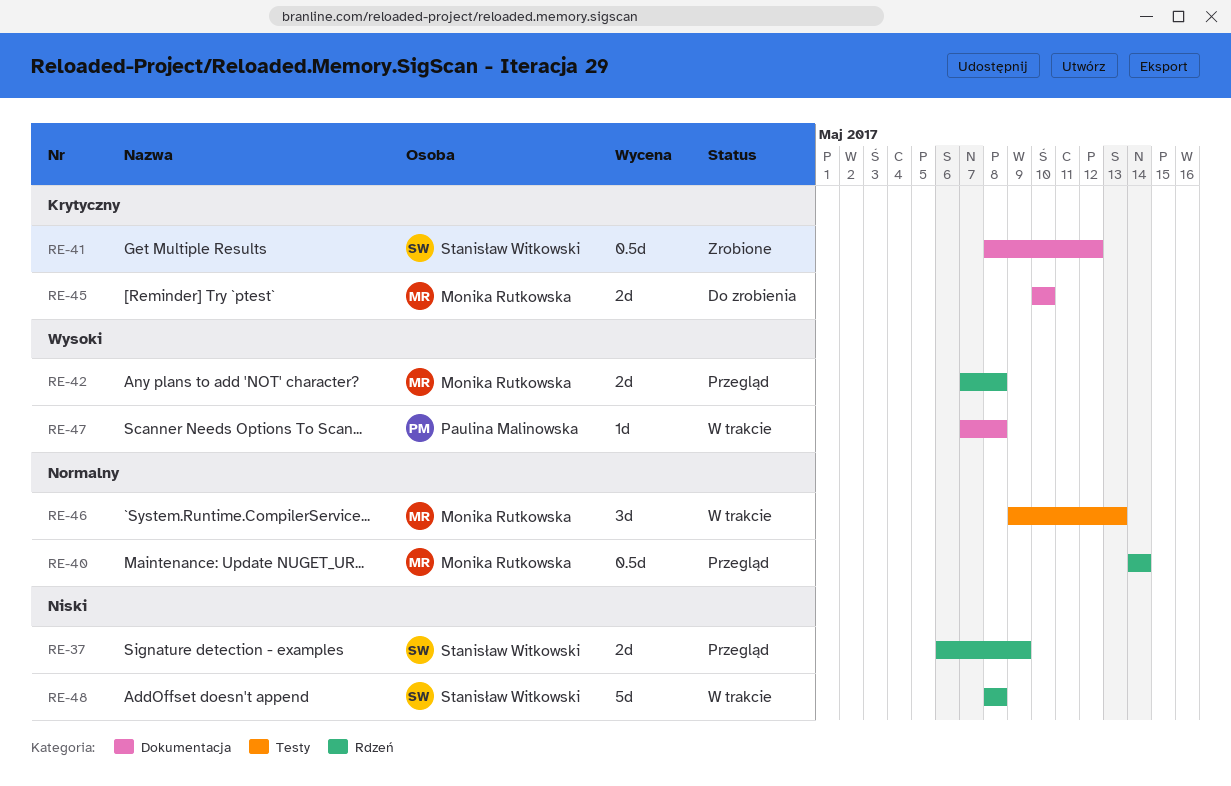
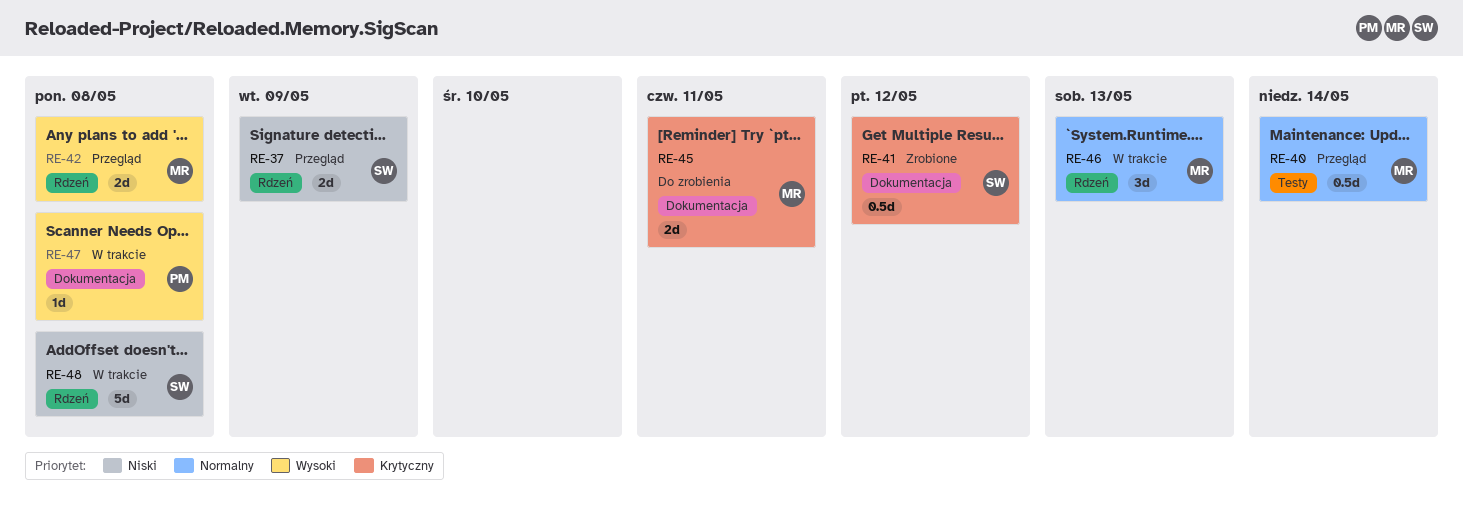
RE-40, label: Rdzeń -> Testy
RE-45, due: May 10 -> May 11
RE-46, label: Testy -> Rdzeń

